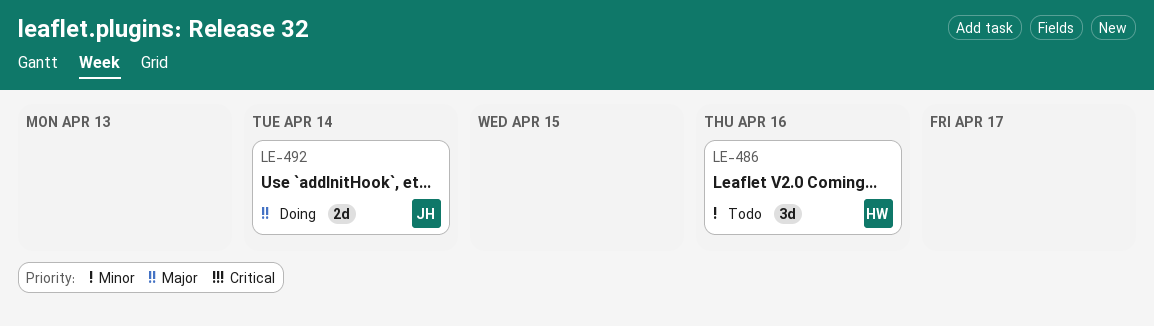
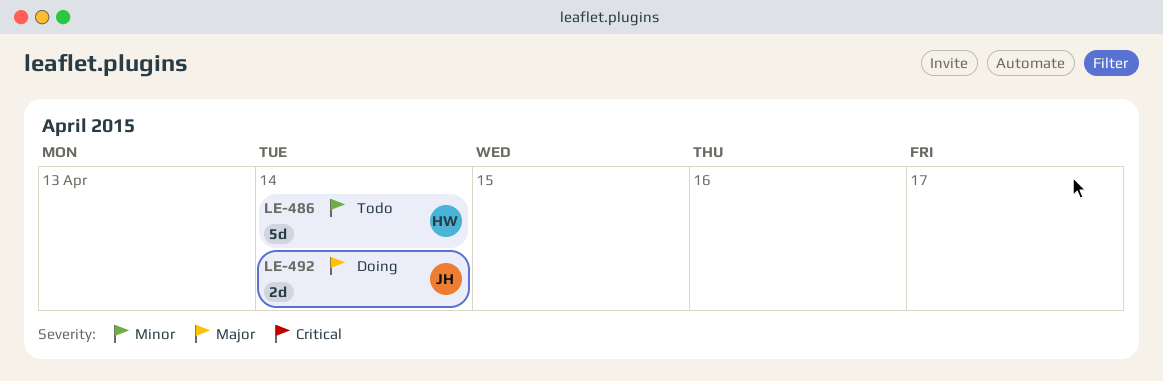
LE-486, estimate: 3d -> 5d
LE-486, due: Apr 16 -> Apr 14

